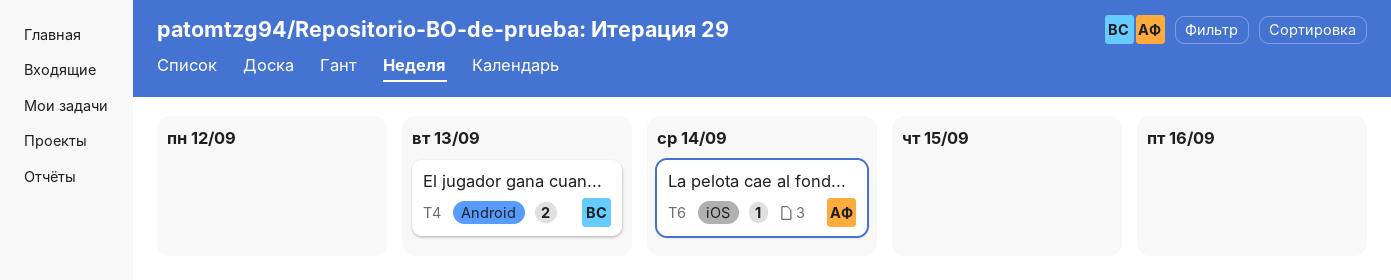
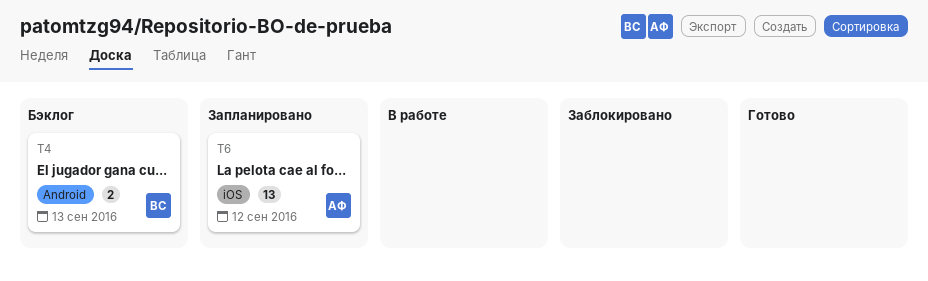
T6, estimate: 1 -> 13
T6, due: Sep 14 -> Sep 12

